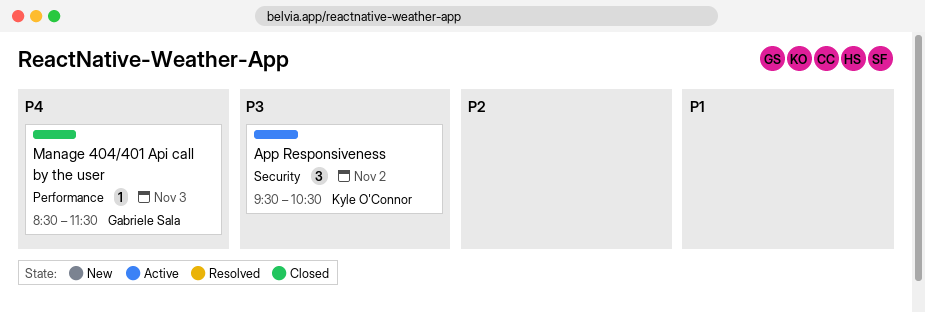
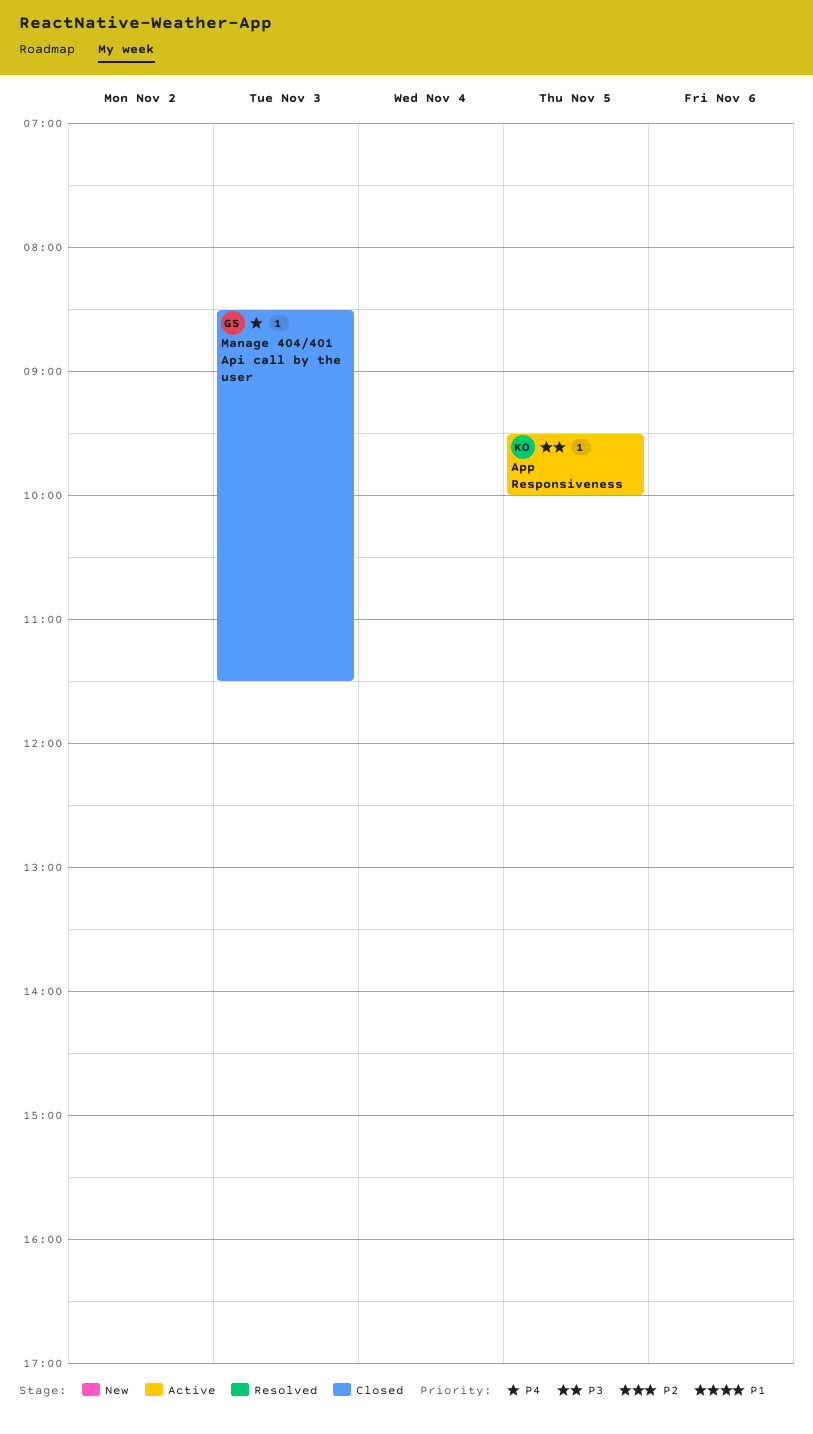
App Responsiveness, estimate: 3 -> 1
App Responsiveness, day: Nov 2 -> Nov 5
App Responsiveness, ends: 10:30 -> 10:00

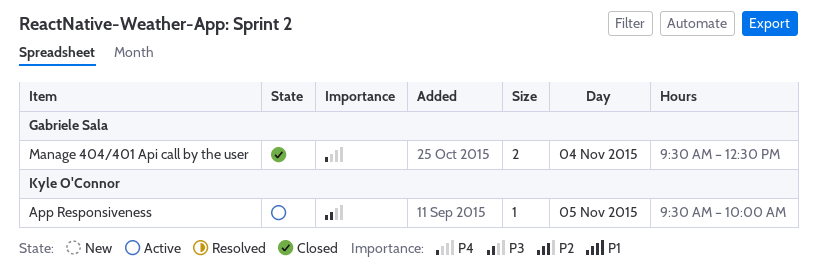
Manage 404/401 Api call by the user, estimate: 1 -> 2
Manage 404/401 Api call by the user, day: Nov 3 -> Nov 4
Manage 404/401 Api call by the user, begins: 08:30 -> 09:30
Manage 404/401 Api call by the user, ends: 11:30 -> 12:30

